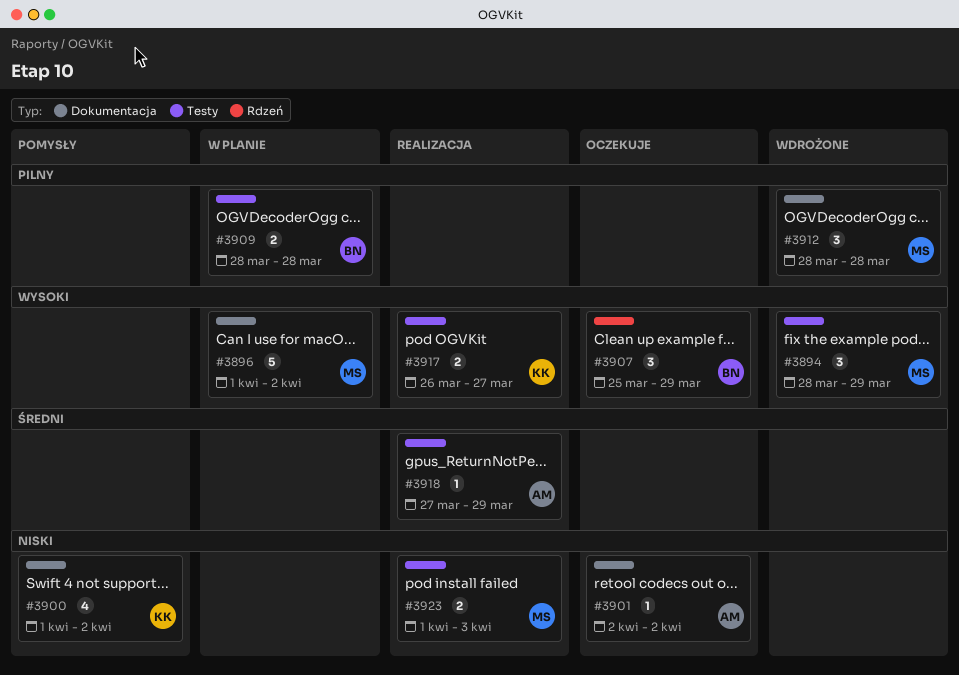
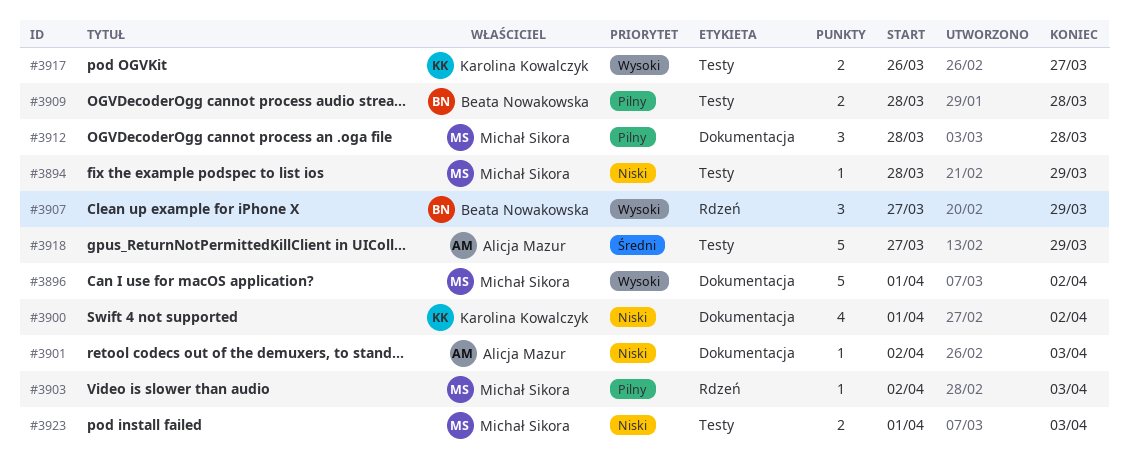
#3894, priority: Wysoki -> Niski
#3894, estimate: 3 -> 1
#3901, due: Apr 2 -> Apr 3
#3903: none -> present
#3907, start: Mar 25 -> Mar 27
#3918, estimate: 1 -> 5

